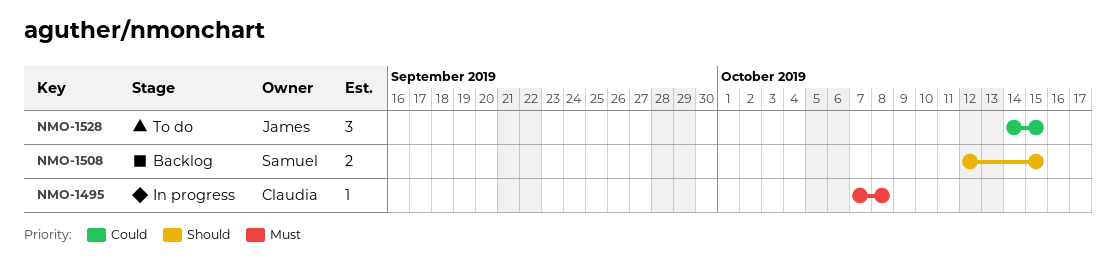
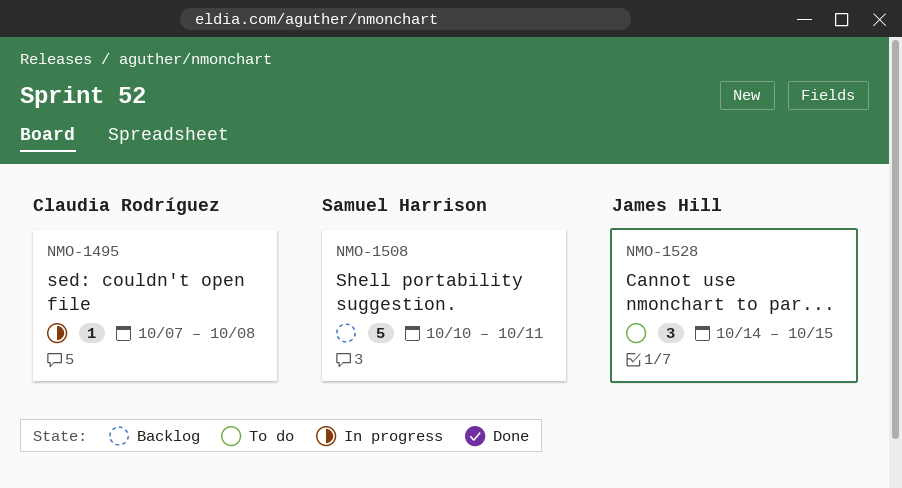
NMO-1508, estimate: 2 -> 5
NMO-1508, start: Oct 12 -> Oct 10
NMO-1508, due: Oct 15 -> Oct 11

